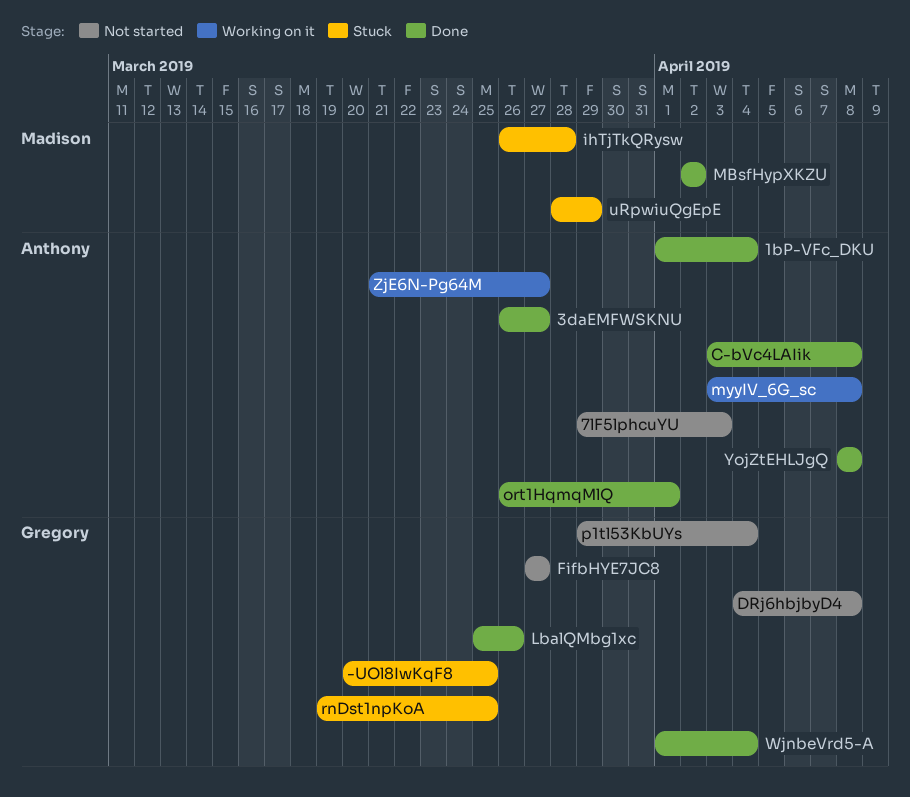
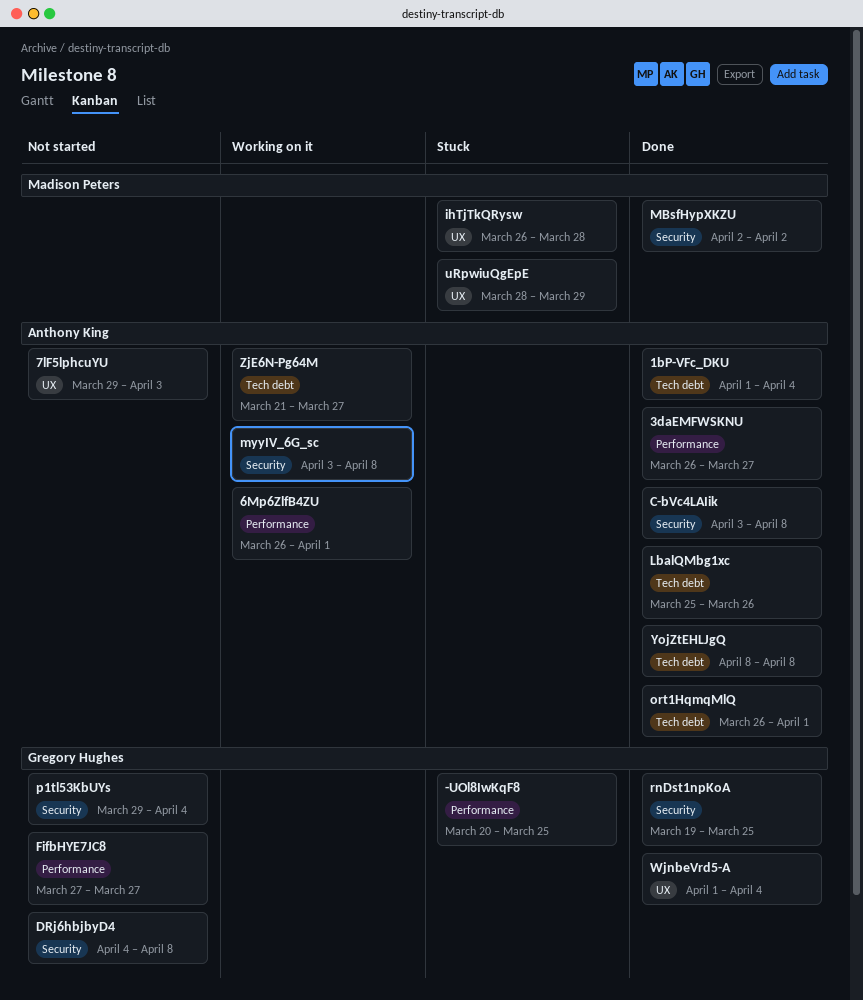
6Mp6ZlfB4ZU: none -> present
LbalQMbg1xc, owner: Gregory Hughes -> Anthony King
rnDst1npKoA, status: Stuck -> Done

